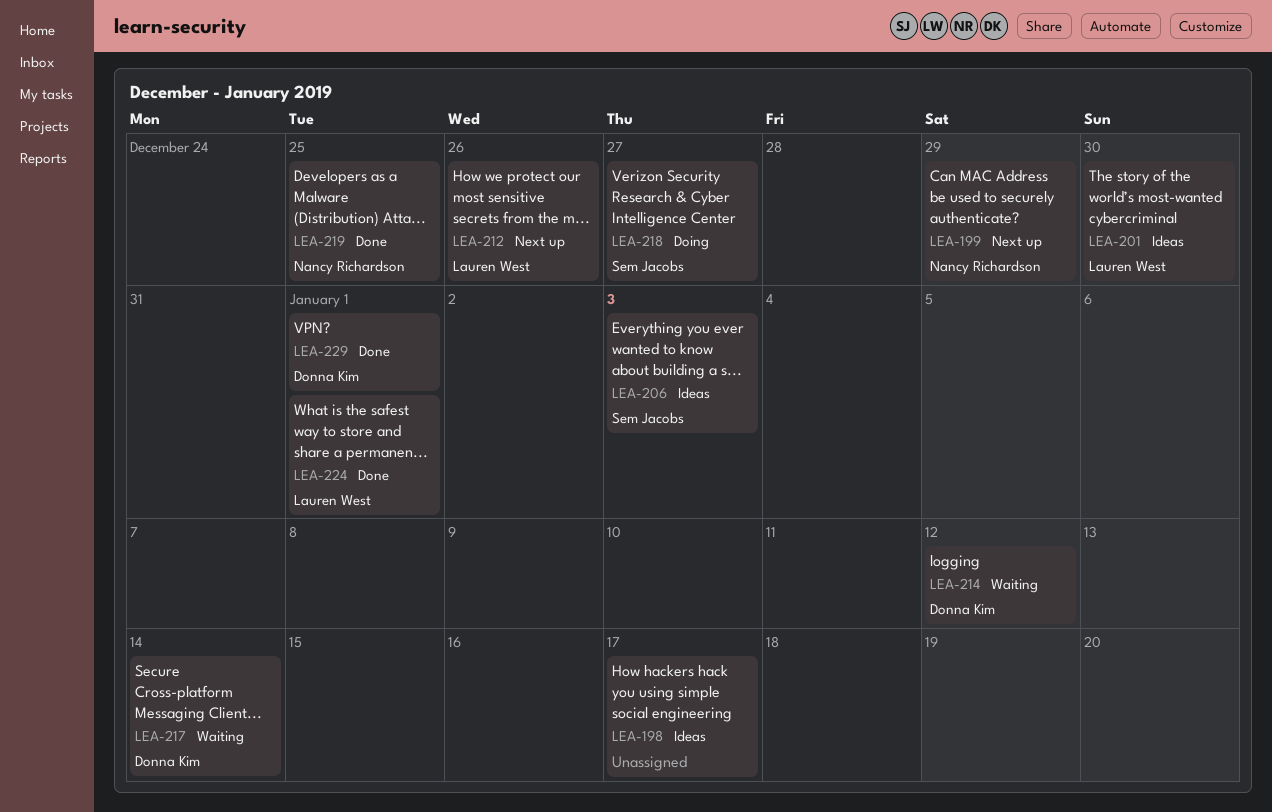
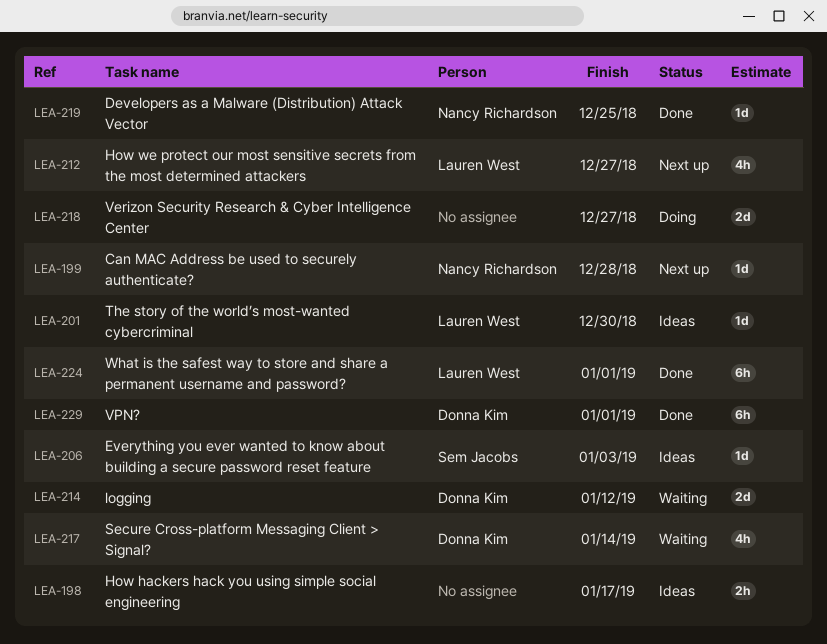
LEA-199, due: Dec 29 -> Dec 28
LEA-212, due: Dec 26 -> Dec 27
LEA-218, owner: Sem Jacobs -> none

